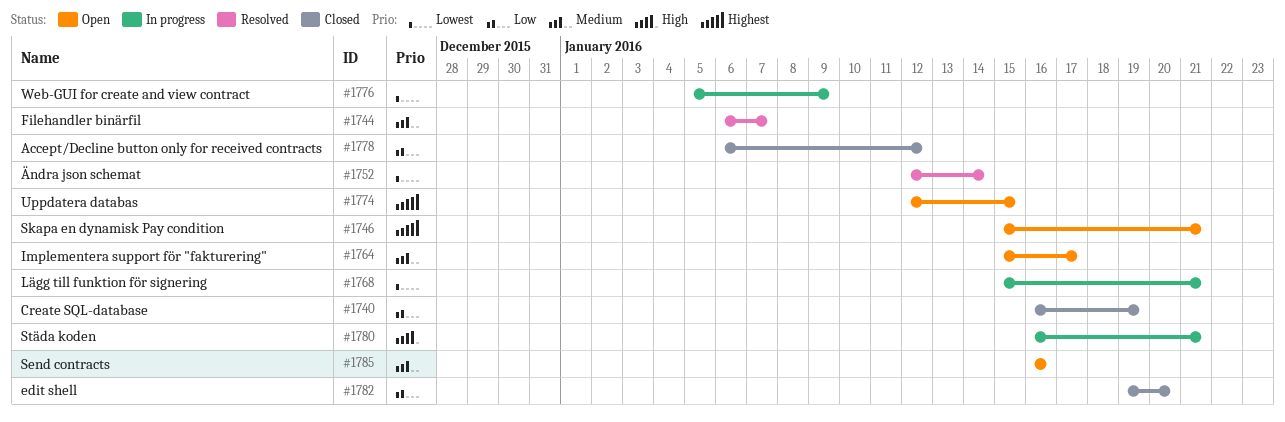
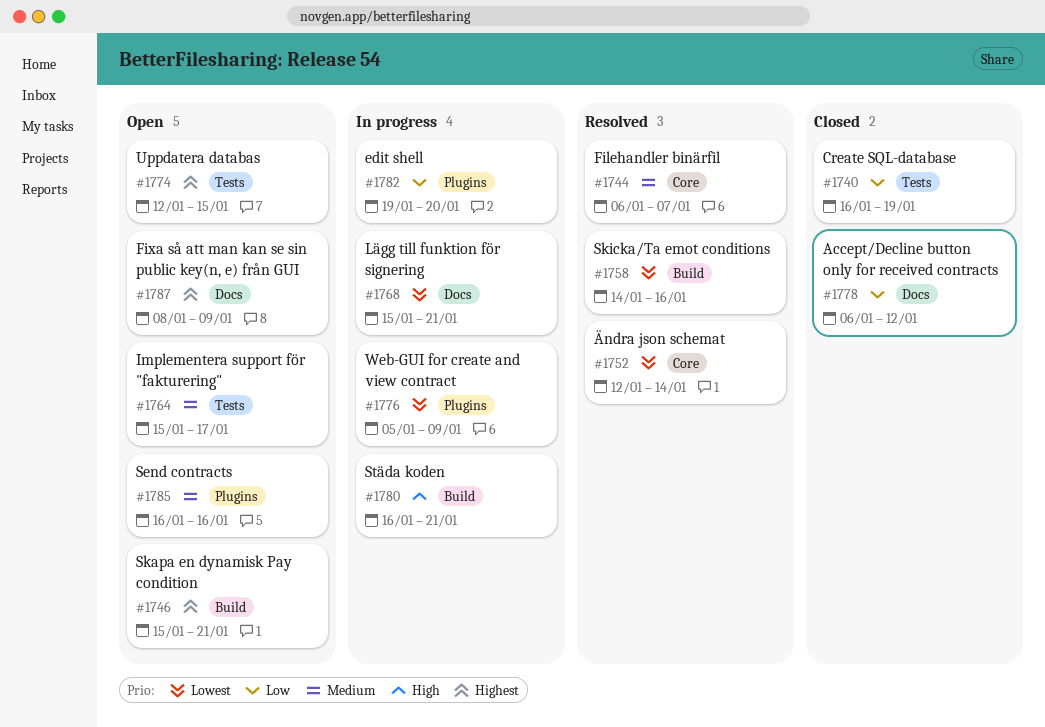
#1758: none -> present
#1782, status: Closed -> In progress
#1787: none -> present

